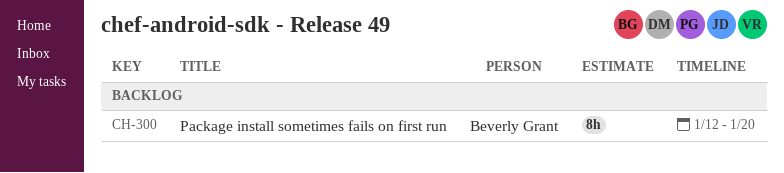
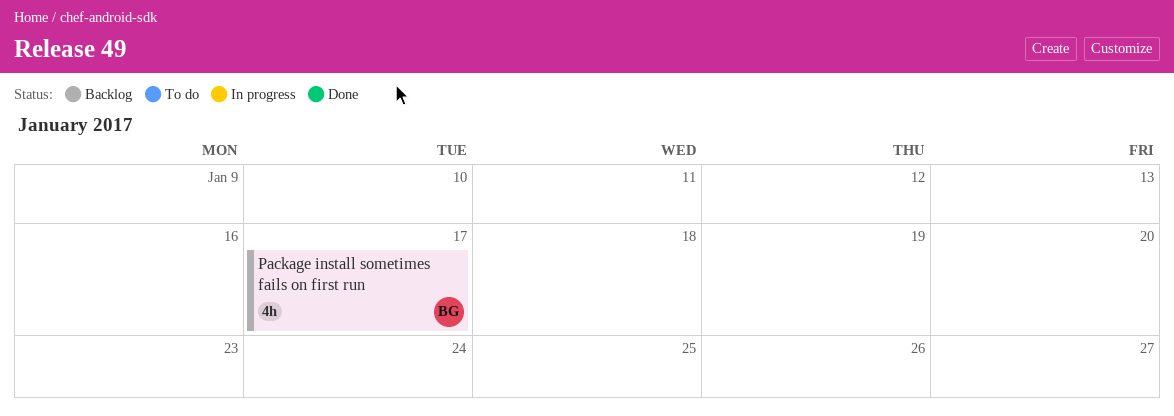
Package install sometimes fails on first run, estimate: 8h -> 4h
Package install sometimes fails on first run, due: Jan 20 -> Jan 17

